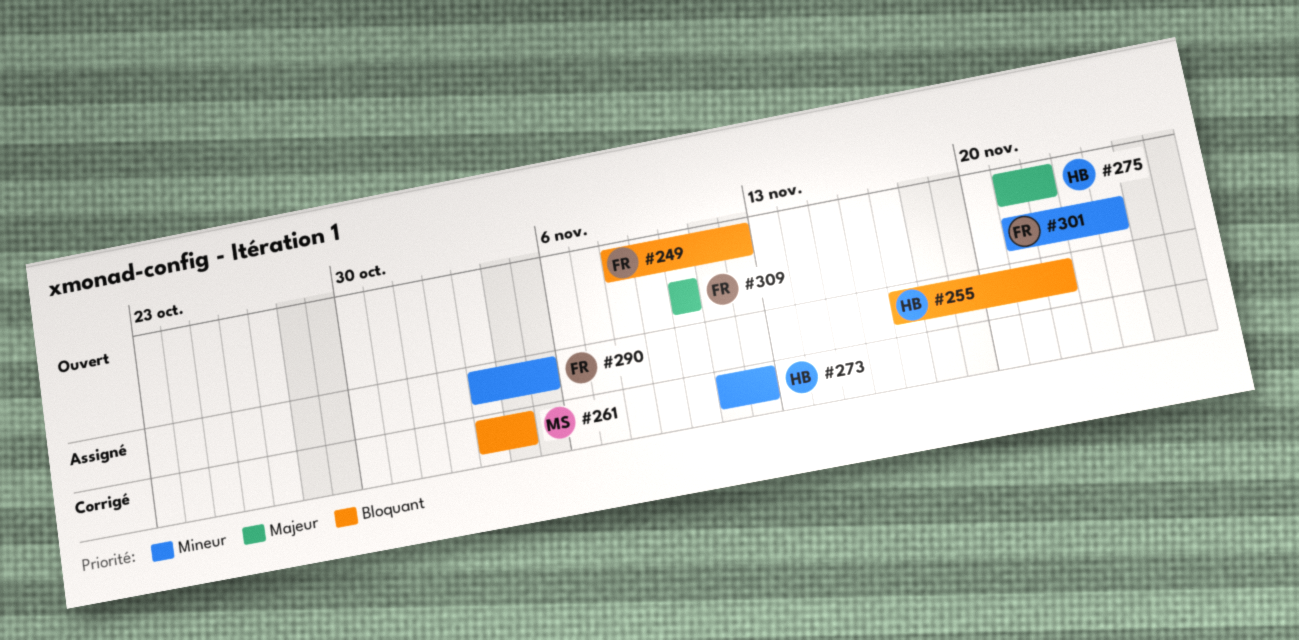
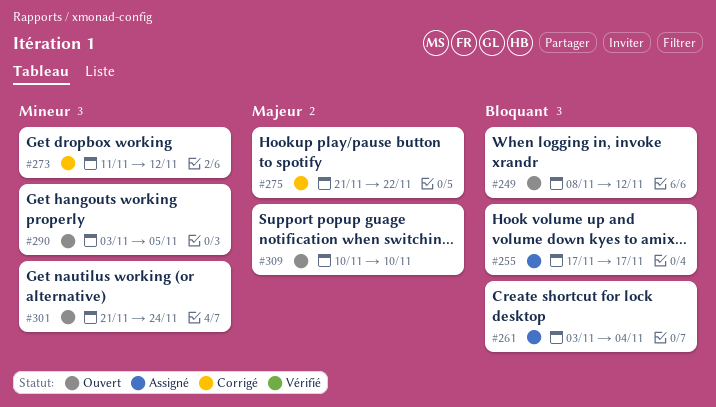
#255, due: Nov 22 -> Nov 17
#261, status: Corrigé -> Assigné
#275, status: Ouvert -> Corrigé
#290, status: Assigné -> Ouvert

